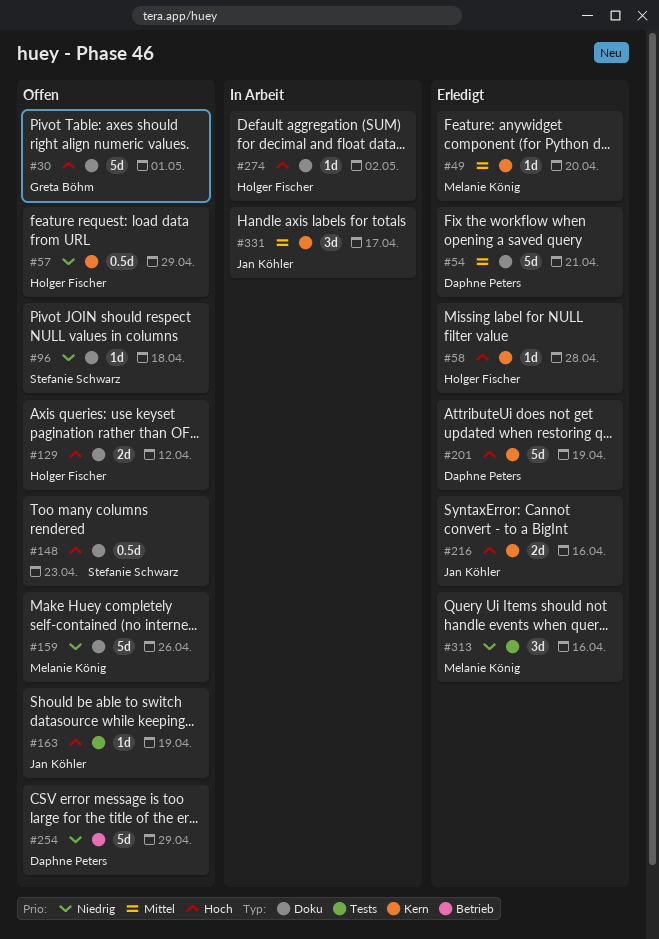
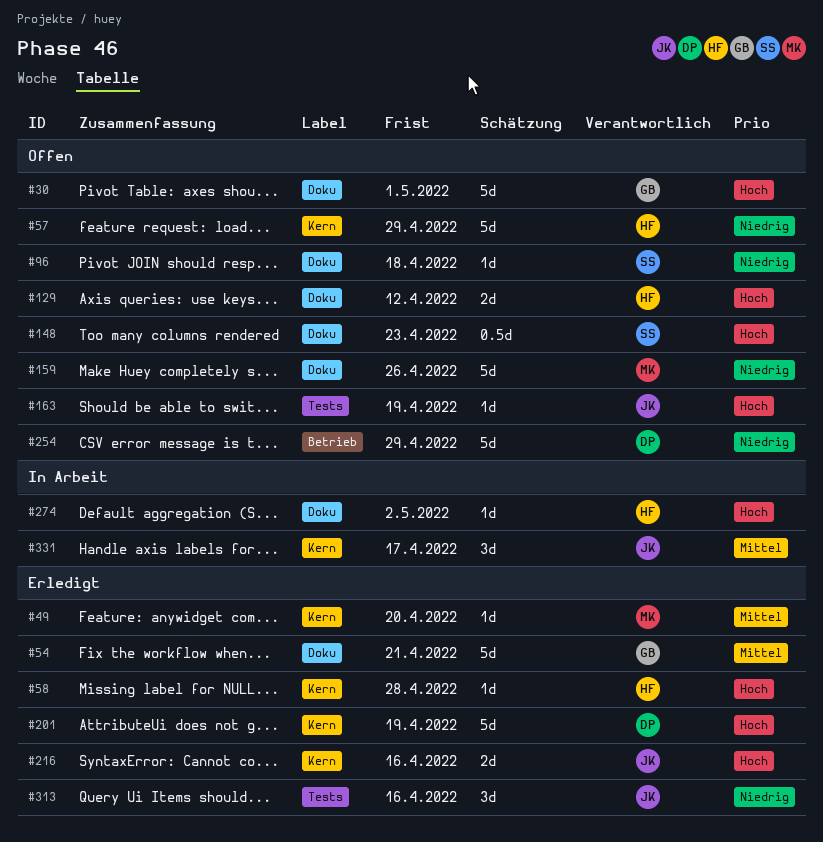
#54, owner: Daphne Peters -> Greta Böhm
#57, estimate: 0.5d -> 5d
#313, owner: Melanie König -> Jan Köhler

